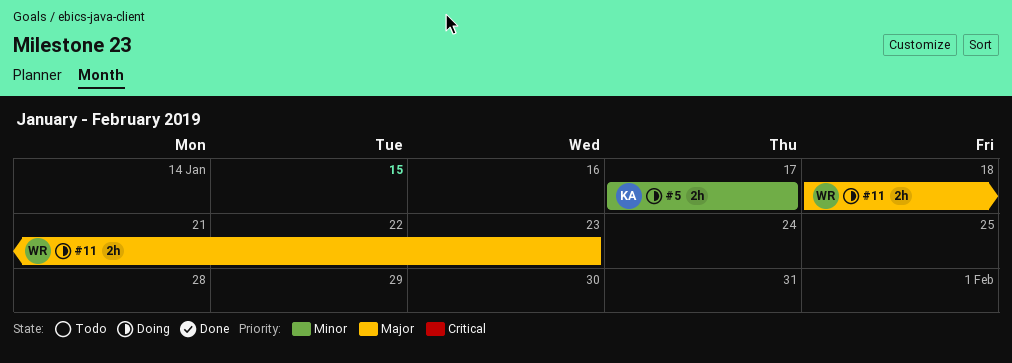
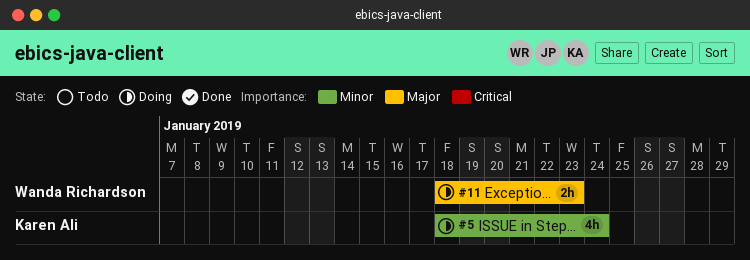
#5, estimate: 2h -> 4h
#5, start: Jan 17 -> Jan 18
#5, due: Jan 17 -> Jan 24

